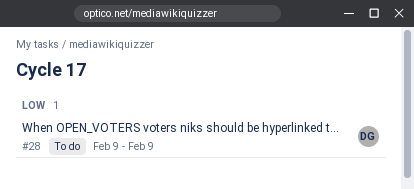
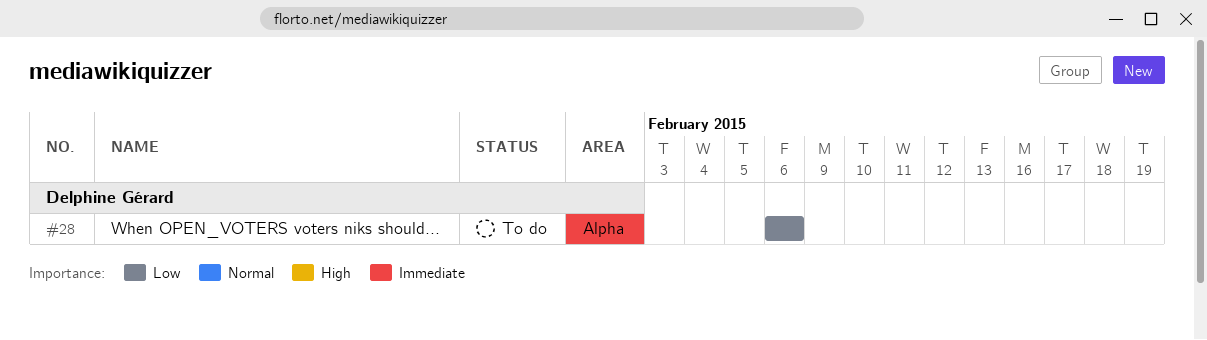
#28, start: Feb 9 -> Feb 6
#28, due: Feb 9 -> Feb 6

